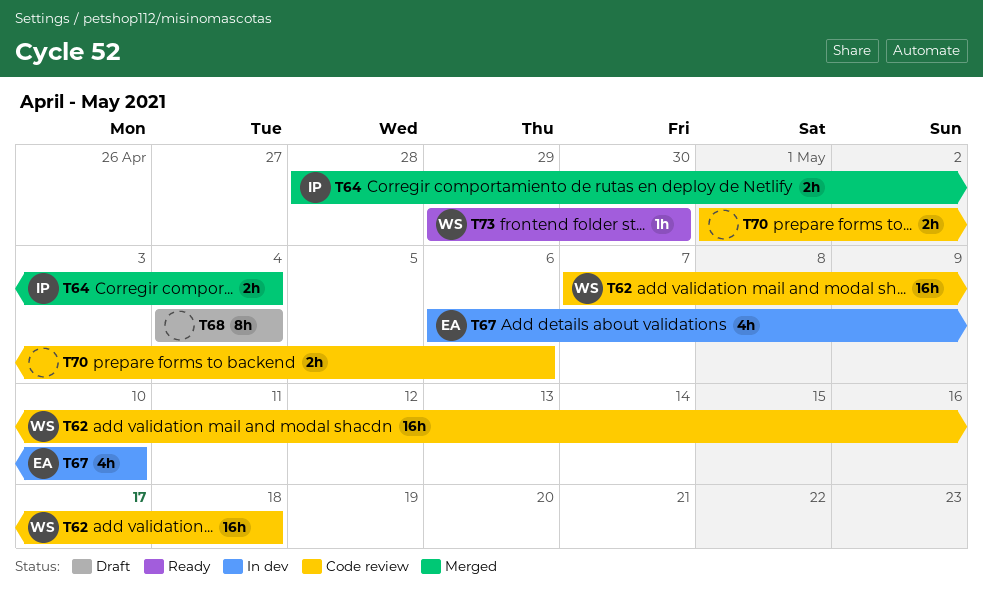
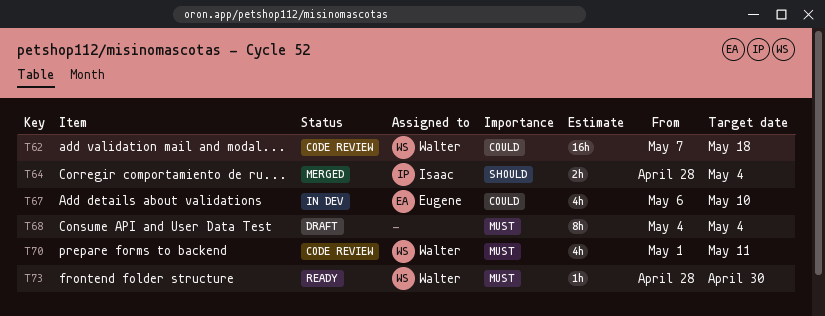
T70, owner: none -> Walter
T70, estimate: 2h -> 4h
T70, due: May 6 -> May 11
T73, start: Apr 29 -> Apr 28

